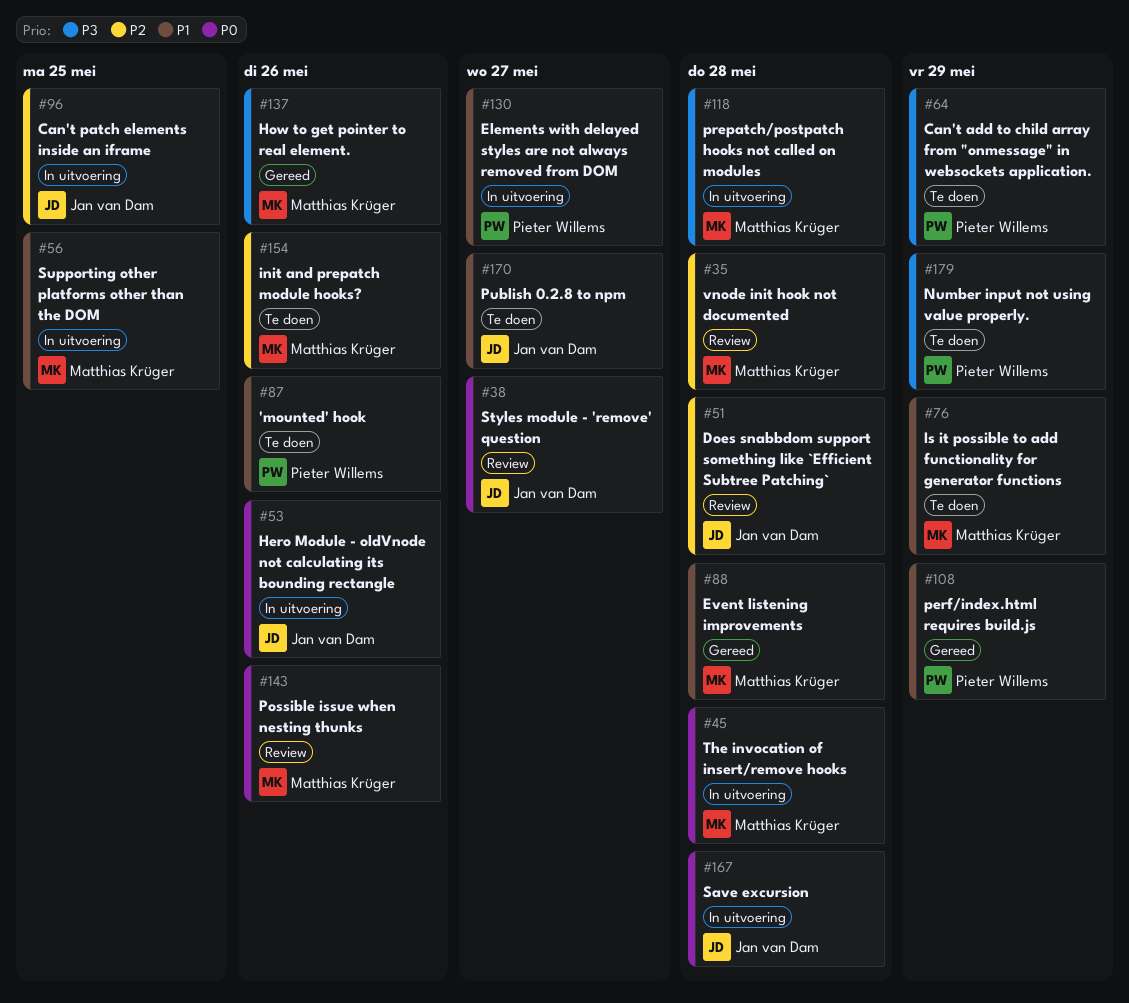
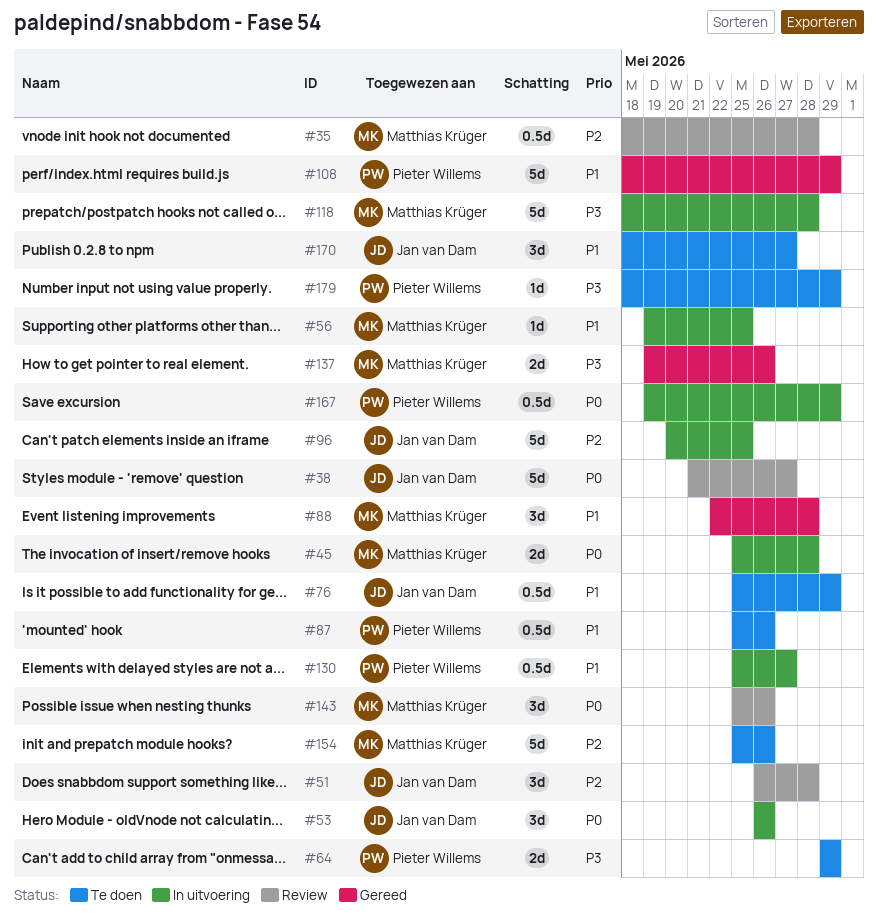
#76, owner: Matthias Krüger -> Jan van Dam
#167, owner: Jan van Dam -> Pieter Willems
#167, due: May 28 -> May 29

